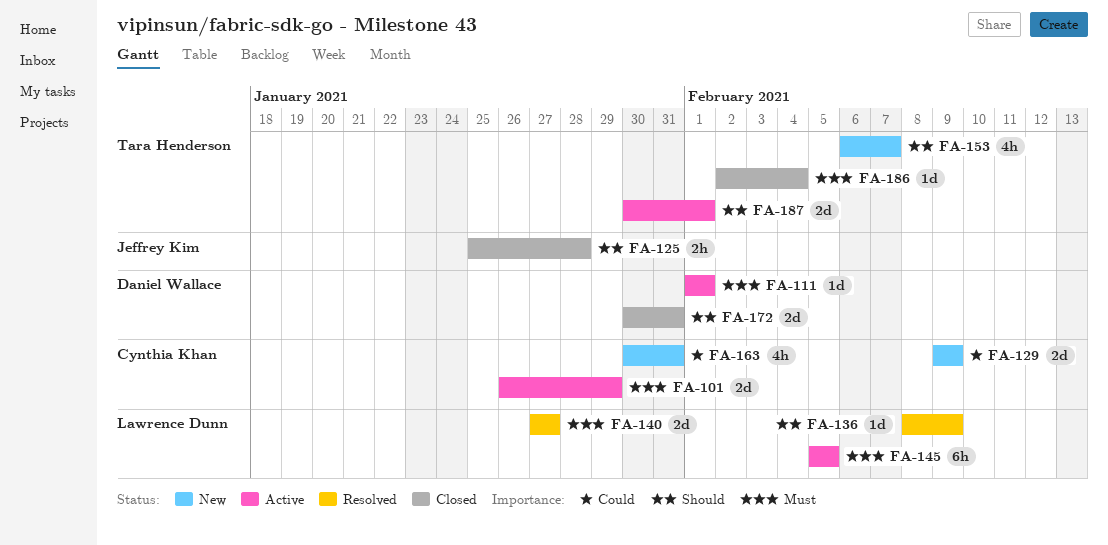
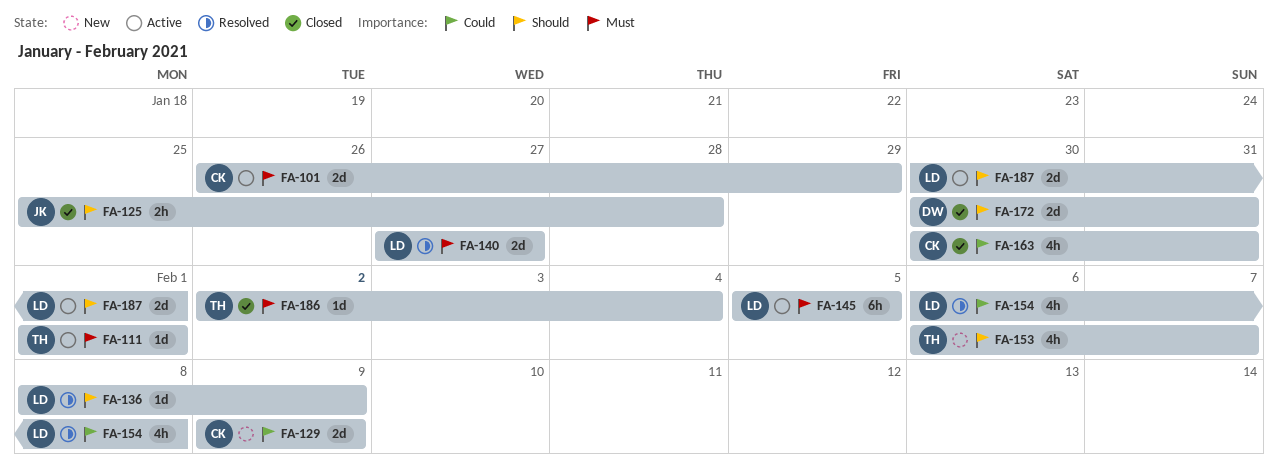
FA-111, owner: Daniel Wallace -> Tara Henderson
FA-154: none -> present
FA-163, status: New -> Closed
FA-187, owner: Tara Henderson -> Lawrence Dunn

